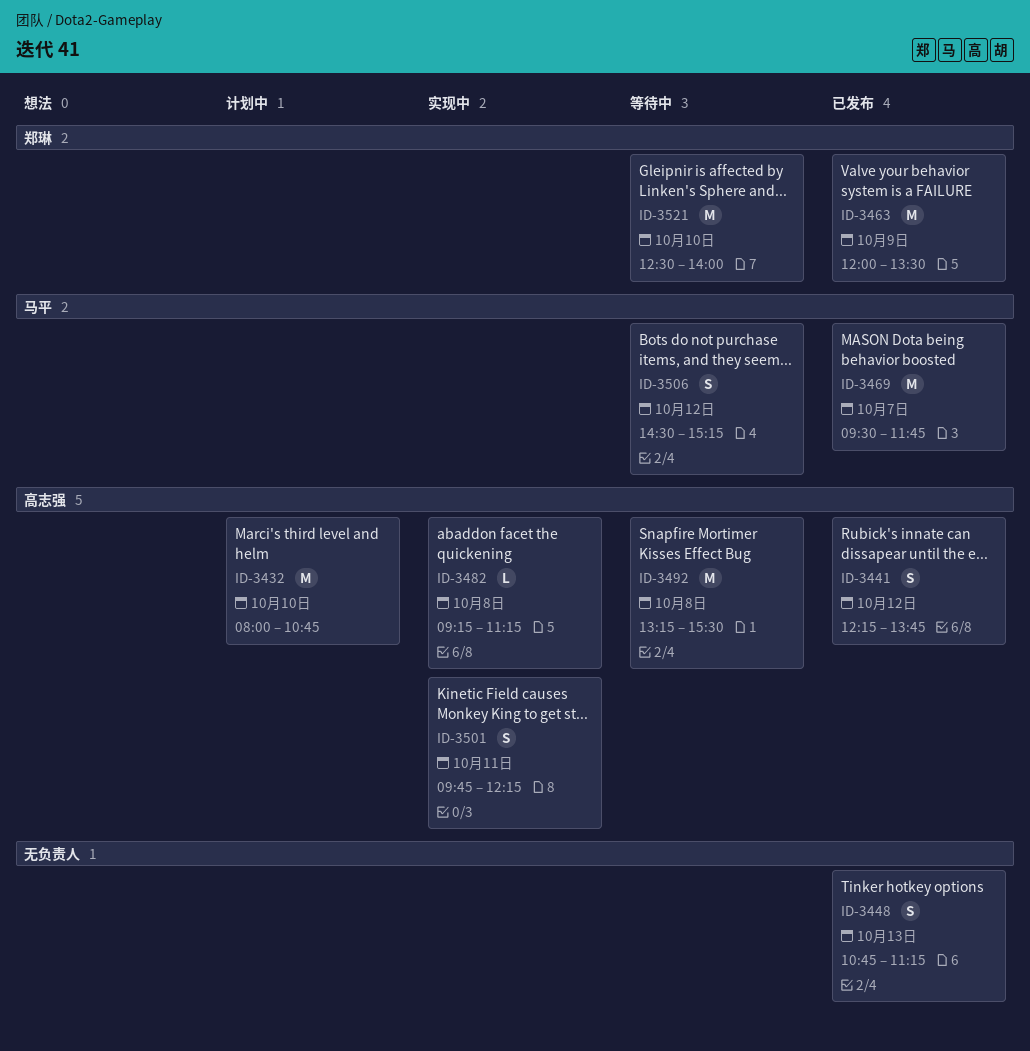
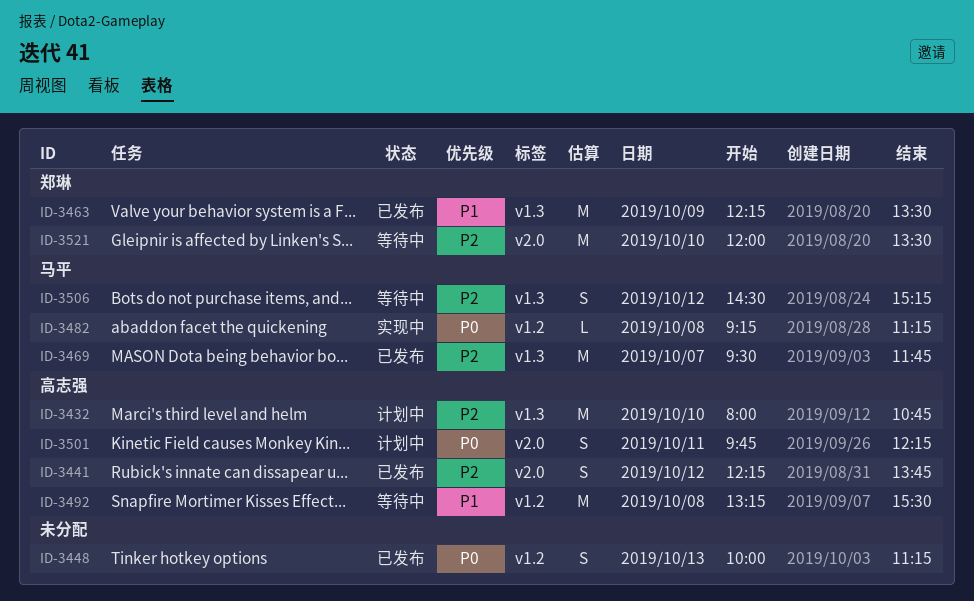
ID-3448, begins: 10:45 -> 10:00
ID-3463, begins: 12:00 -> 12:15
ID-3482, owner: 高志强 -> 马平
ID-3501, status: 实现中 -> 计划中
ID-3521, begins: 12:30 -> 12:00
ID-3521, ends: 14:00 -> 13:30

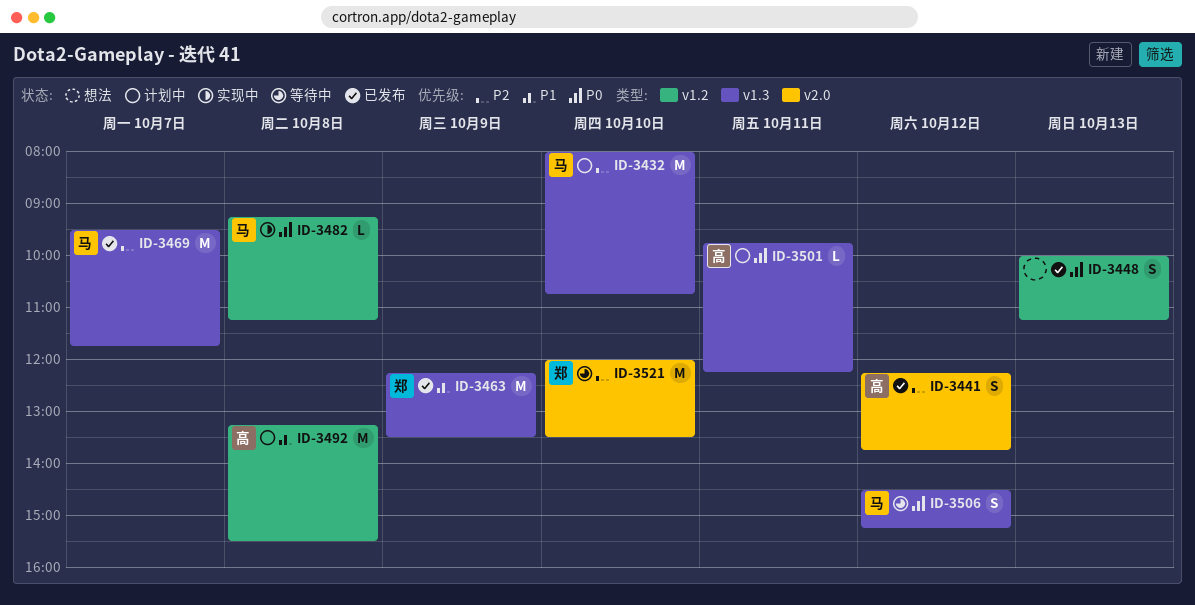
ID-3432, owner: 高志强 -> 马平
ID-3492, status: 等待中 -> 计划中
ID-3501, label: v2.0 -> v1.3
ID-3501, estimate: S -> L
ID-3506, priority: P2 -> P0

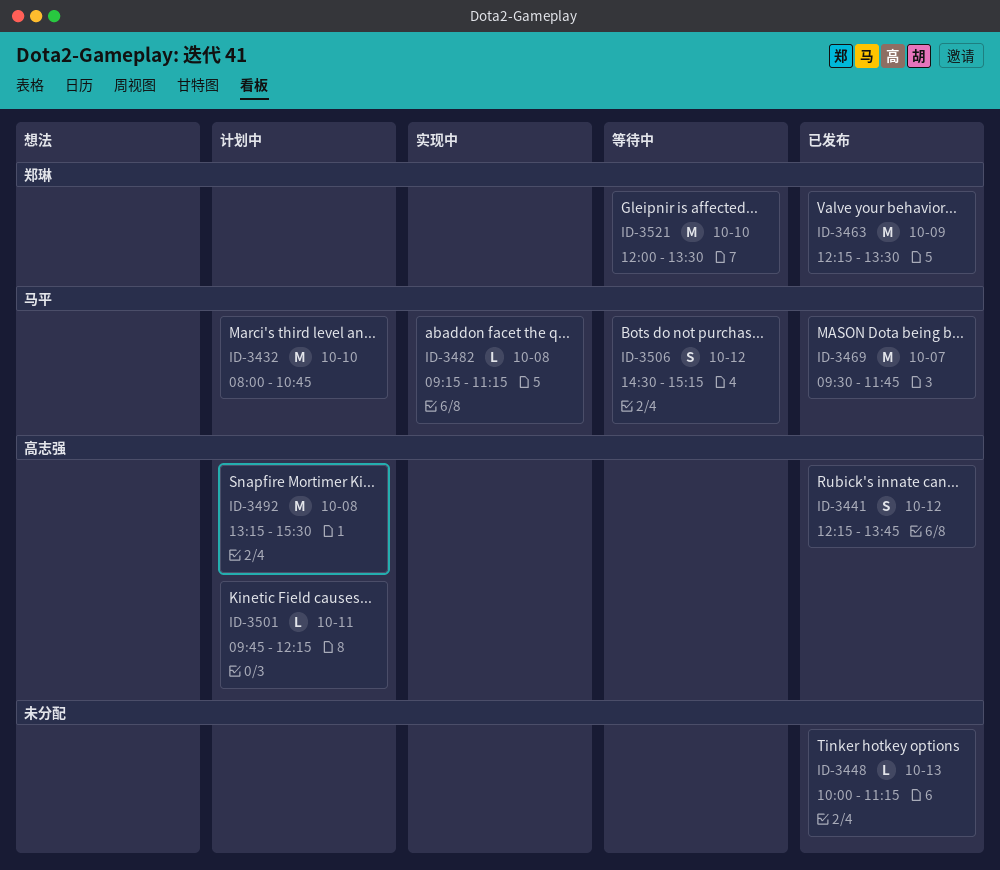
ID-3448, estimate: S -> L

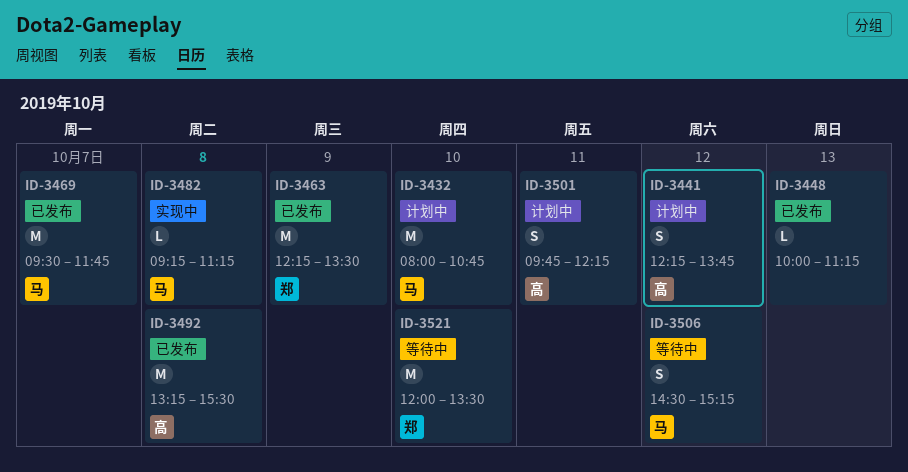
ID-3441, status: 已发布 -> 计划中
ID-3492, status: 计划中 -> 已发布
ID-3501, estimate: L -> S

